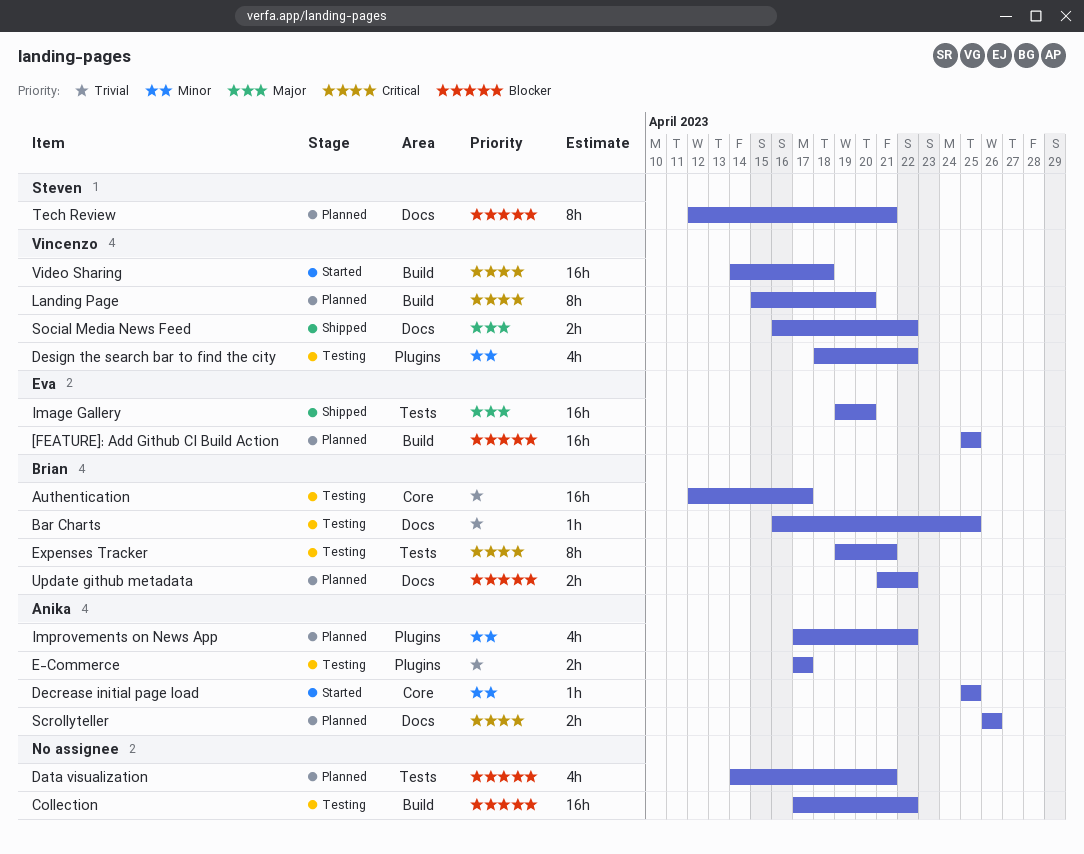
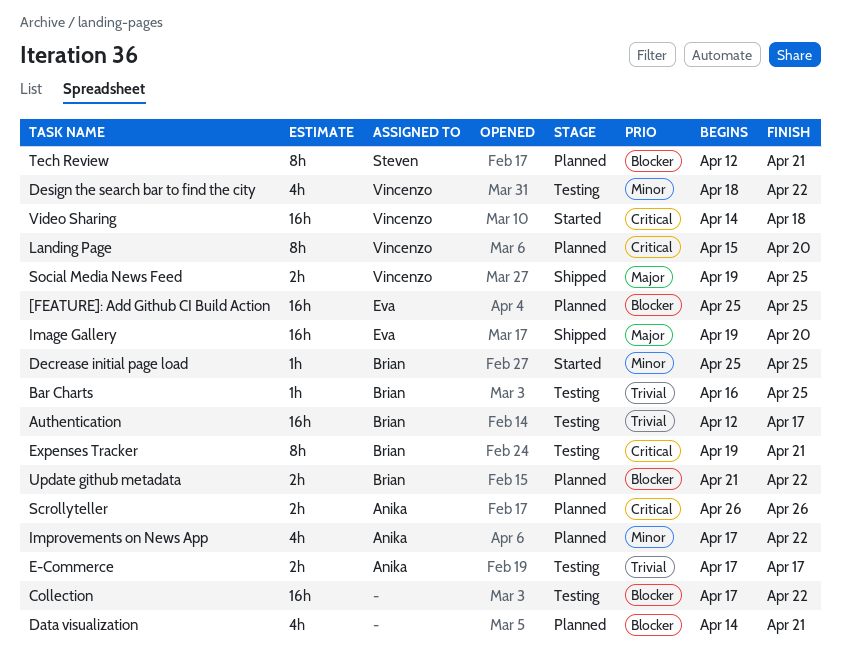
Decrease initial page load, owner: Anika -> Brian
Social Media News Feed, start: Apr 16 -> Apr 19
Social Media News Feed, due: Apr 22 -> Apr 25

